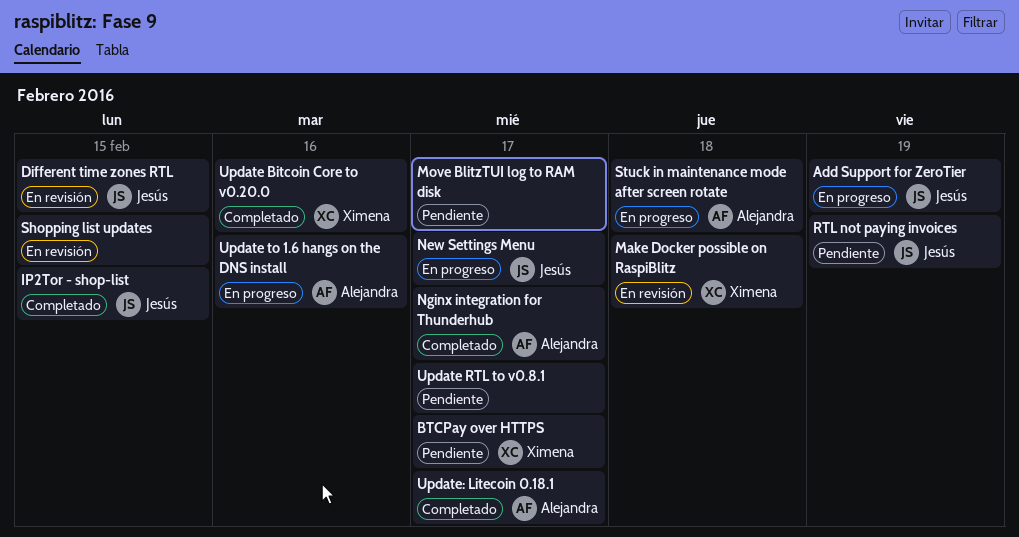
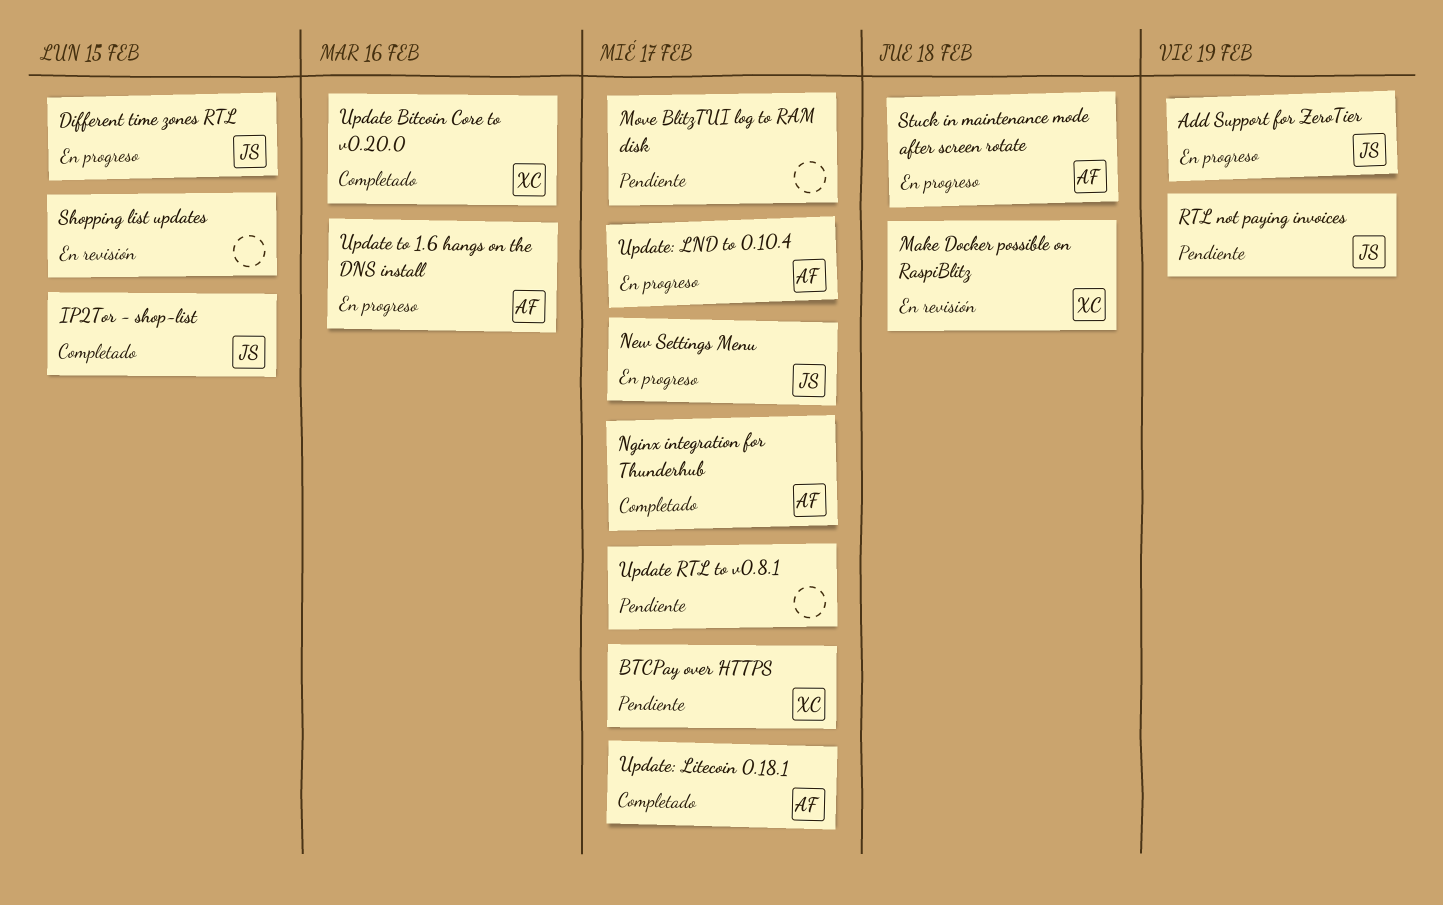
Different time zones RTL, status: En revisión -> En progreso
Update: LND to 0.10.4: none -> present

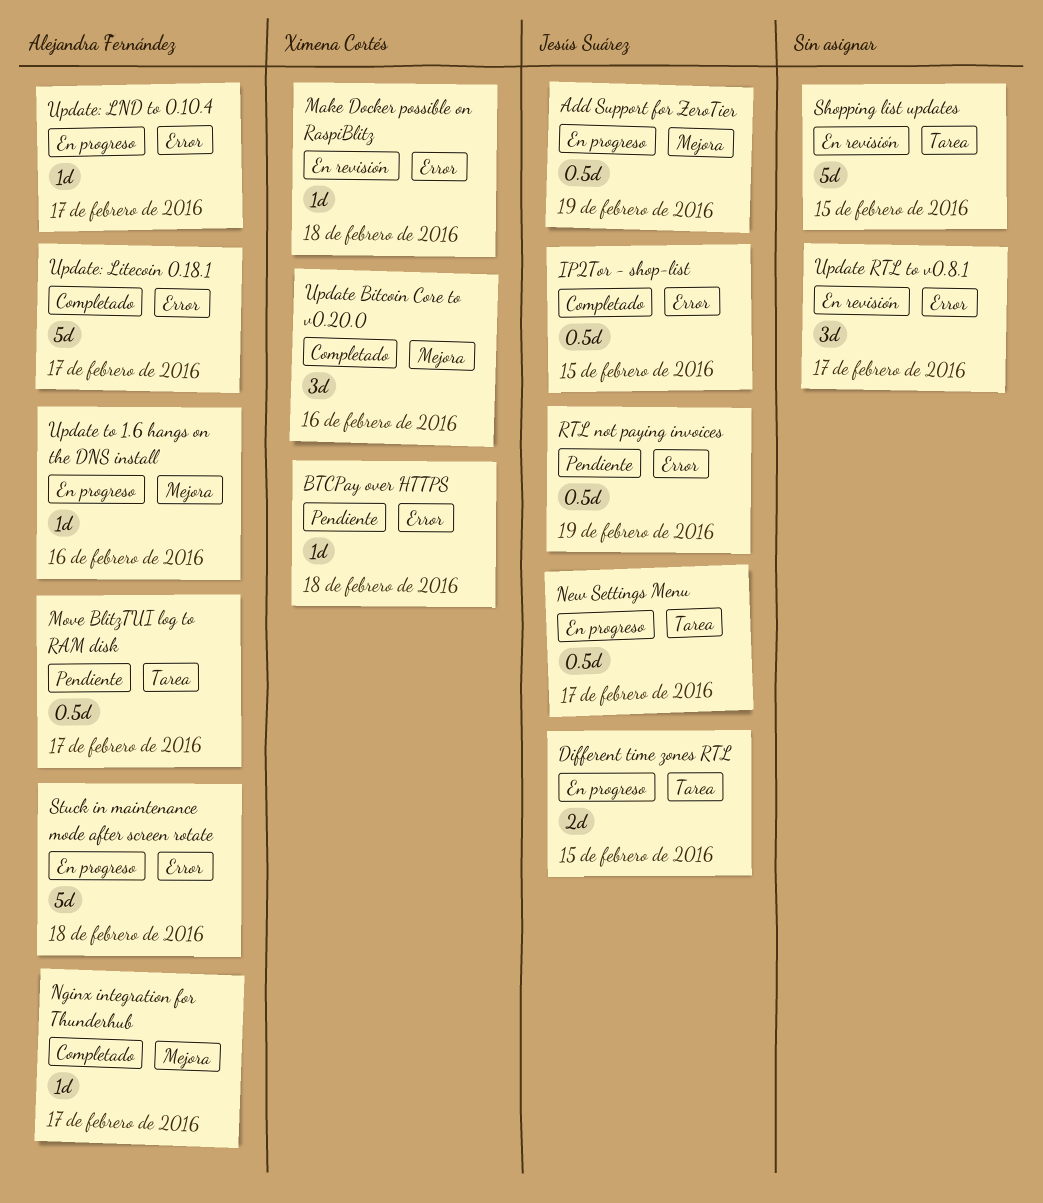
BTCPay over HTTPS, due: Feb 17 -> Feb 18
Move BlitzTUI log to RAM disk, owner: none -> Alejandra Fernández
Update RTL to v0.8.1, status: Pendiente -> En revisión

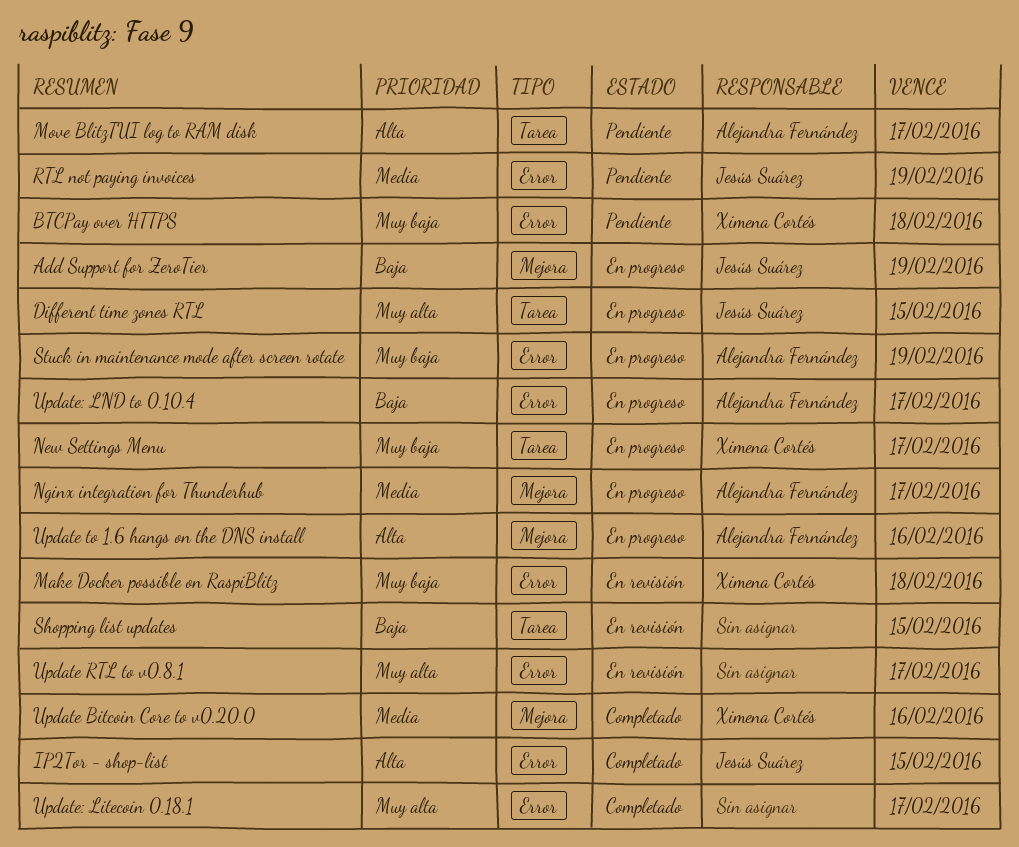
New Settings Menu, owner: Jesús Suárez -> Ximena Cortés
Nginx integration for Thunderhub, status: Completado -> En progreso
Stuck in maintenance mode after screen rotate, due: Feb 18 -> Feb 19
Update: Litecoin 0.18.1, owner: Alejandra Fernández -> none

